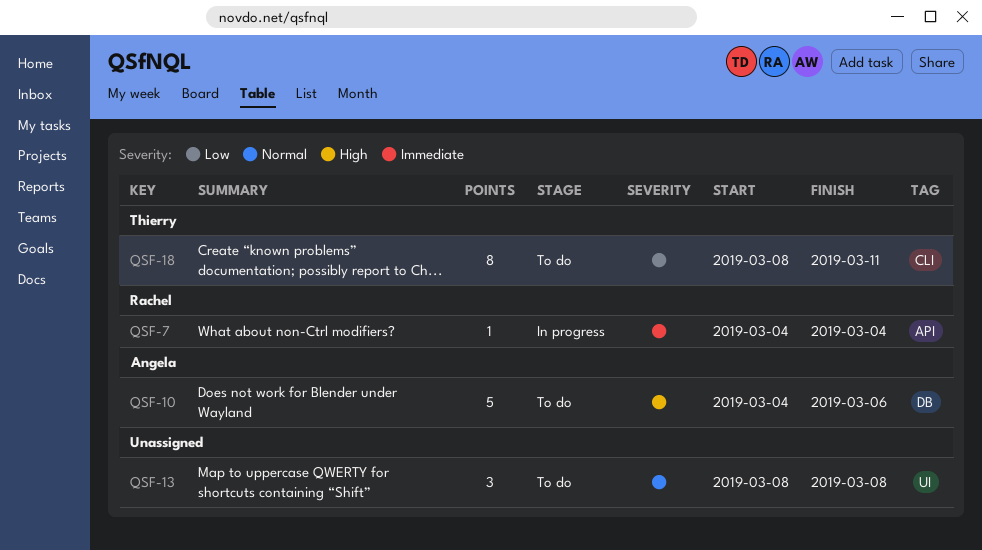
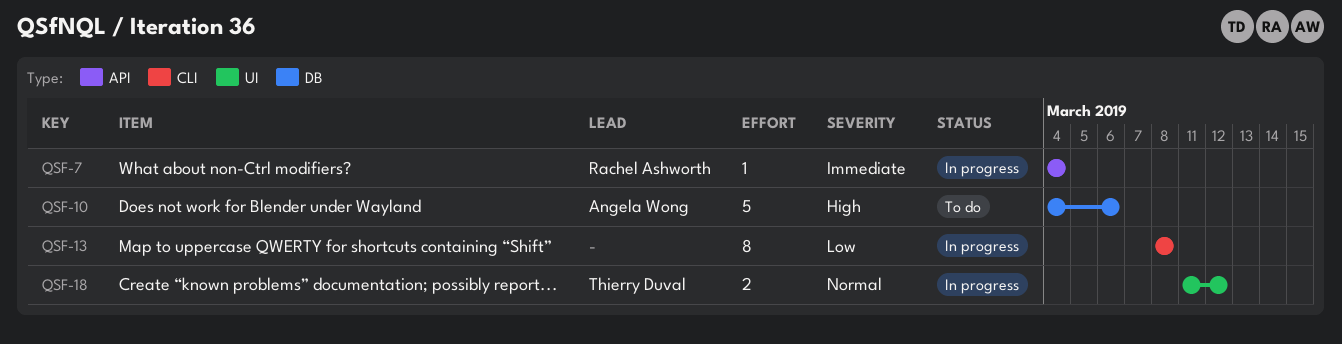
QSF-13, status: To do -> In progress
QSF-13, priority: Normal -> Low
QSF-13, label: UI -> CLI
QSF-13, estimate: 3 -> 8
QSF-18, status: To do -> In progress
QSF-18, priority: Low -> Normal
QSF-18, label: CLI -> UI
QSF-18, estimate: 8 -> 2
QSF-18, start: Mar 8 -> Mar 11
QSF-18, due: Mar 11 -> Mar 12

